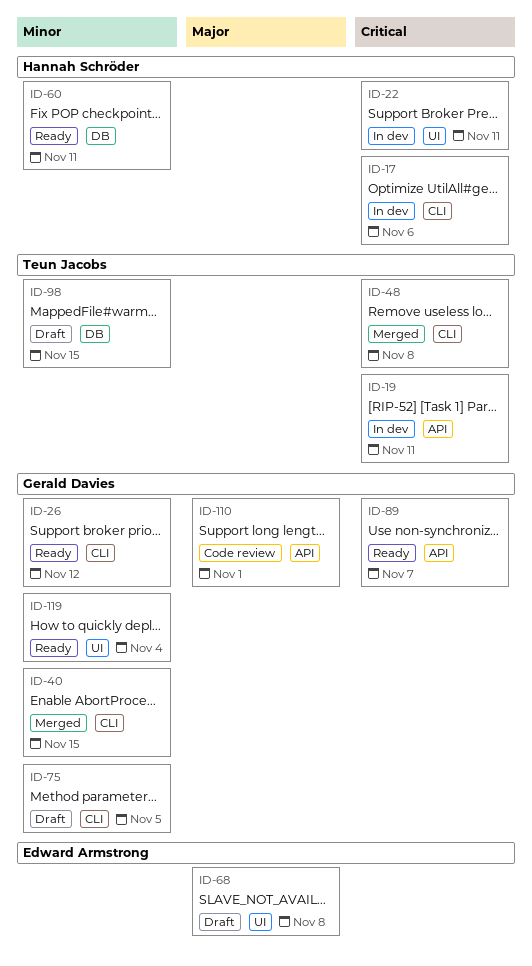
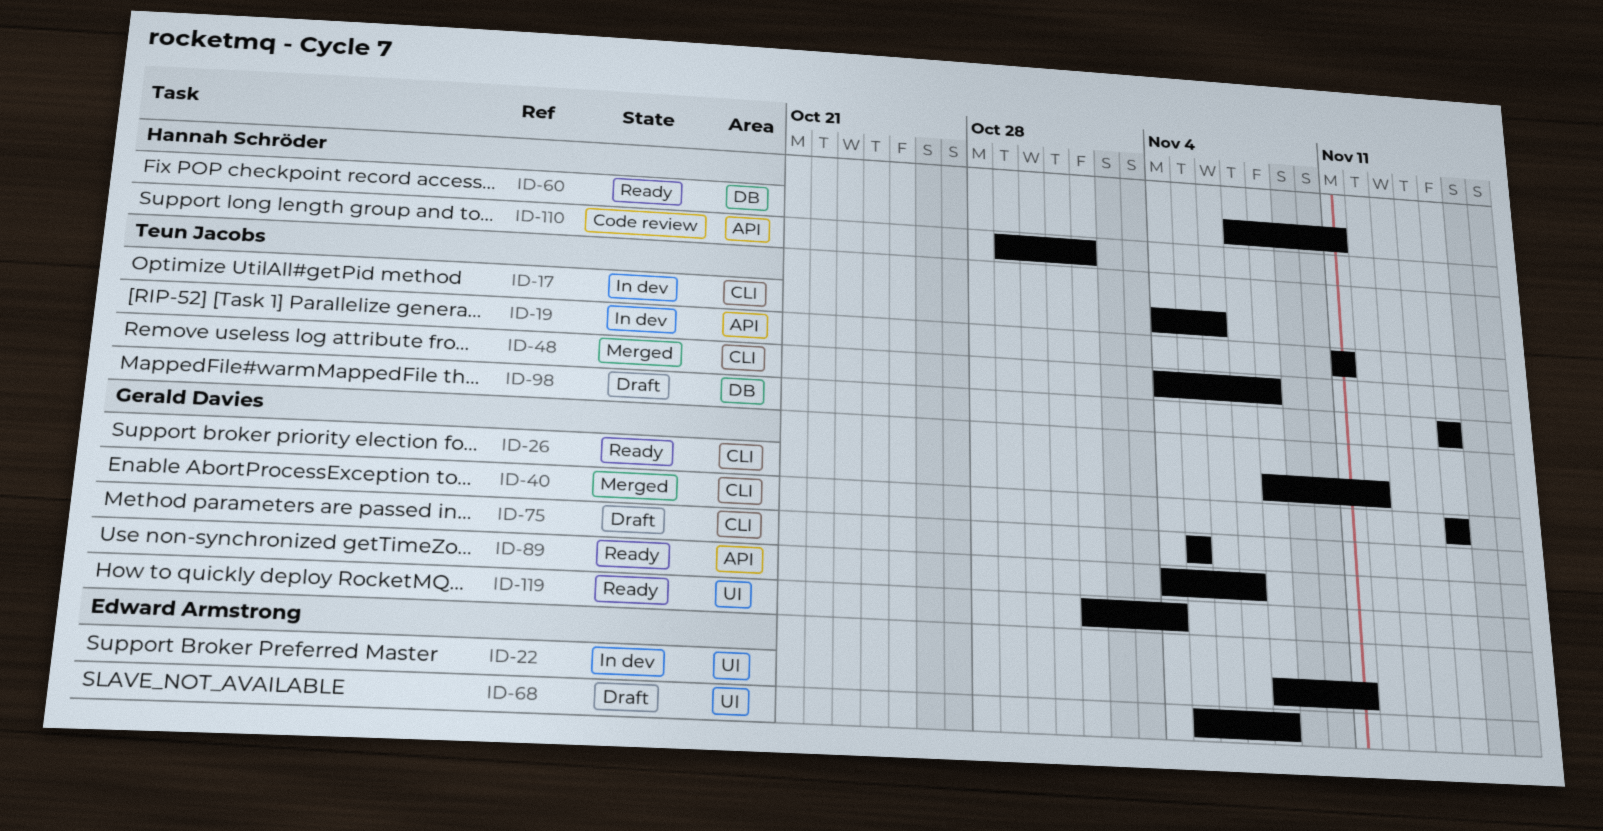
ID-17, owner: Hannah Schröder -> Teun Jacobs
ID-22, owner: Hannah Schröder -> Edward Armstrong
ID-110, owner: Gerald Davies -> Hannah Schröder

